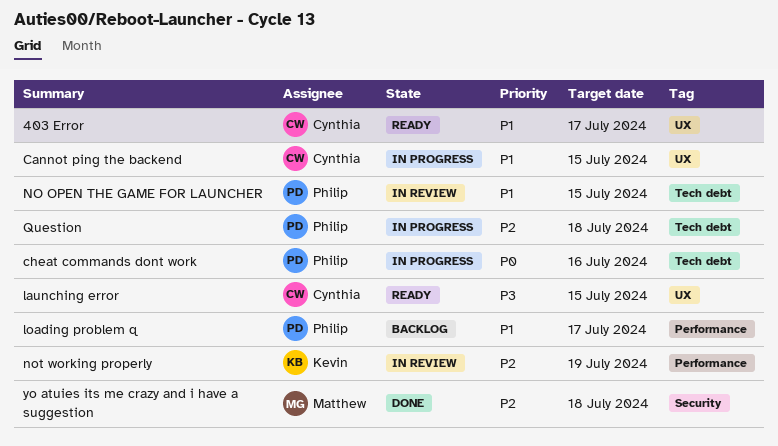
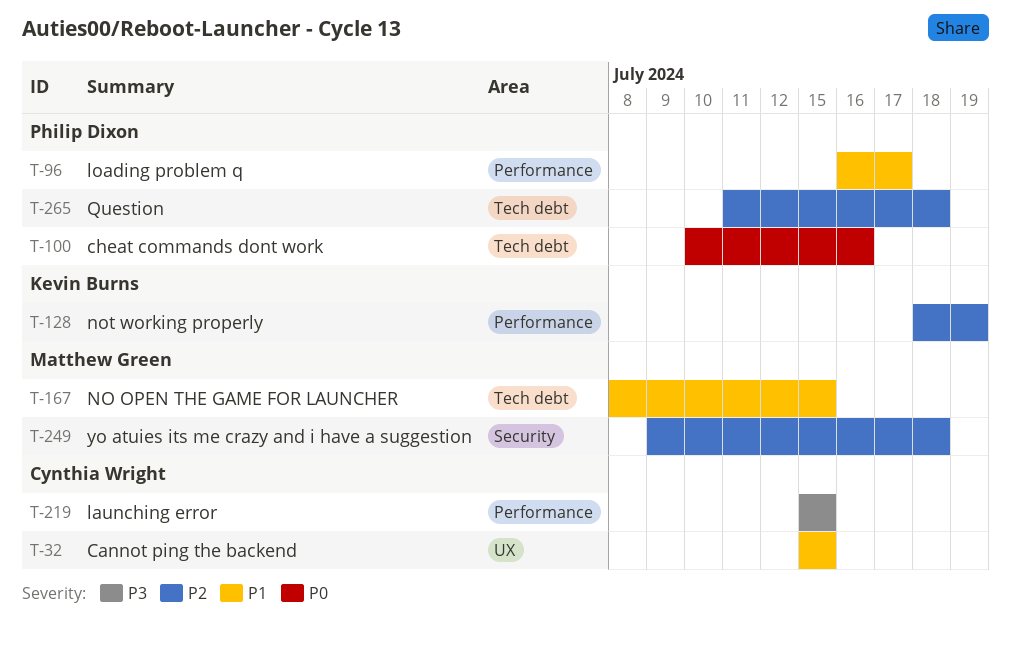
403 Error: present -> none
launching error, label: UX -> Performance
NO OPEN THE GAME FOR LAUNCHER, owner: Philip Dixon -> Matthew Green

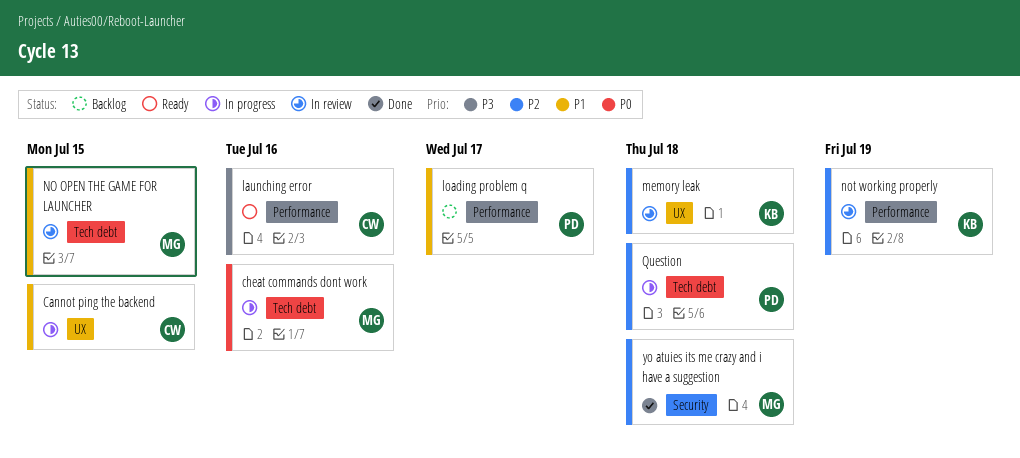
cheat commands dont work, owner: Philip Dixon -> Matthew Green
launching error, due: Jul 15 -> Jul 16
memory leak: none -> present

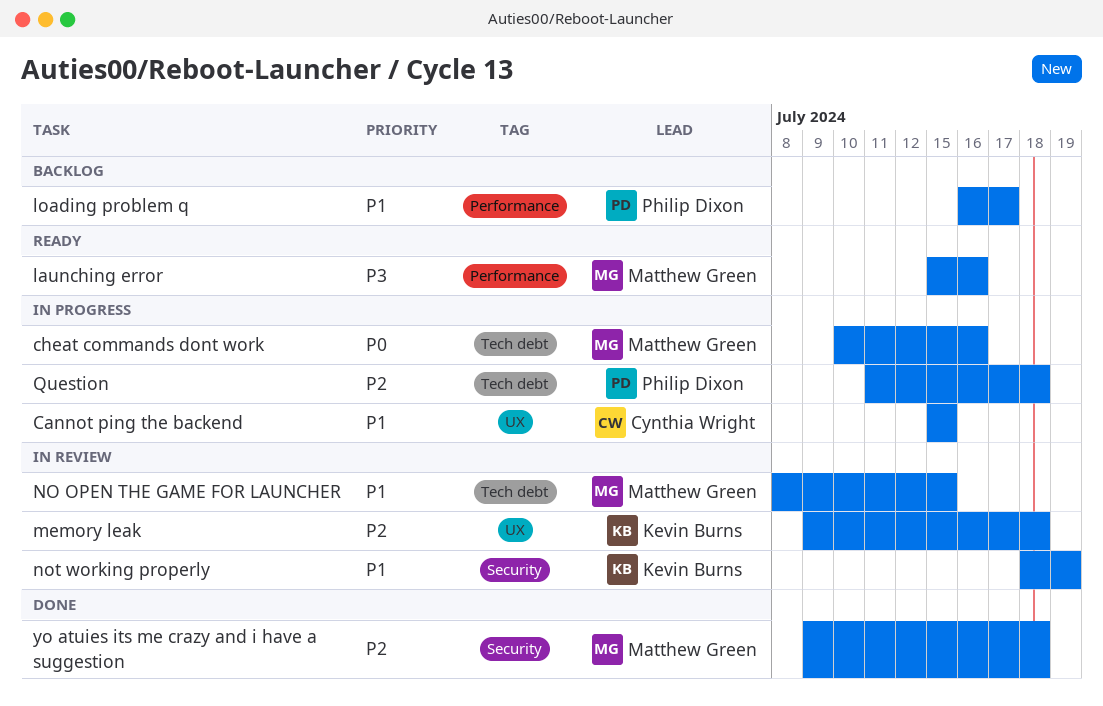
launching error, owner: Cynthia Wright -> Matthew Green
not working properly, priority: P2 -> P1
not working properly, label: Performance -> Security

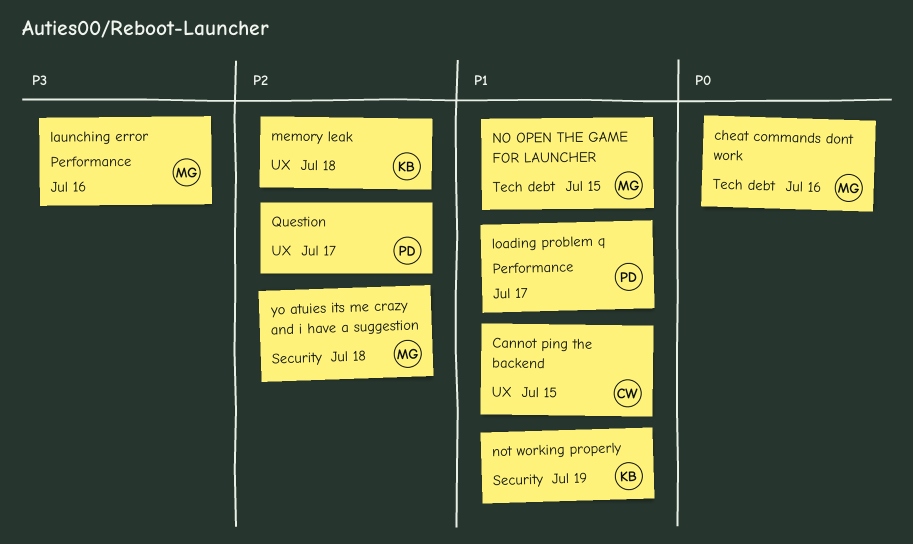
Question, label: Tech debt -> UX
Question, due: Jul 18 -> Jul 17

